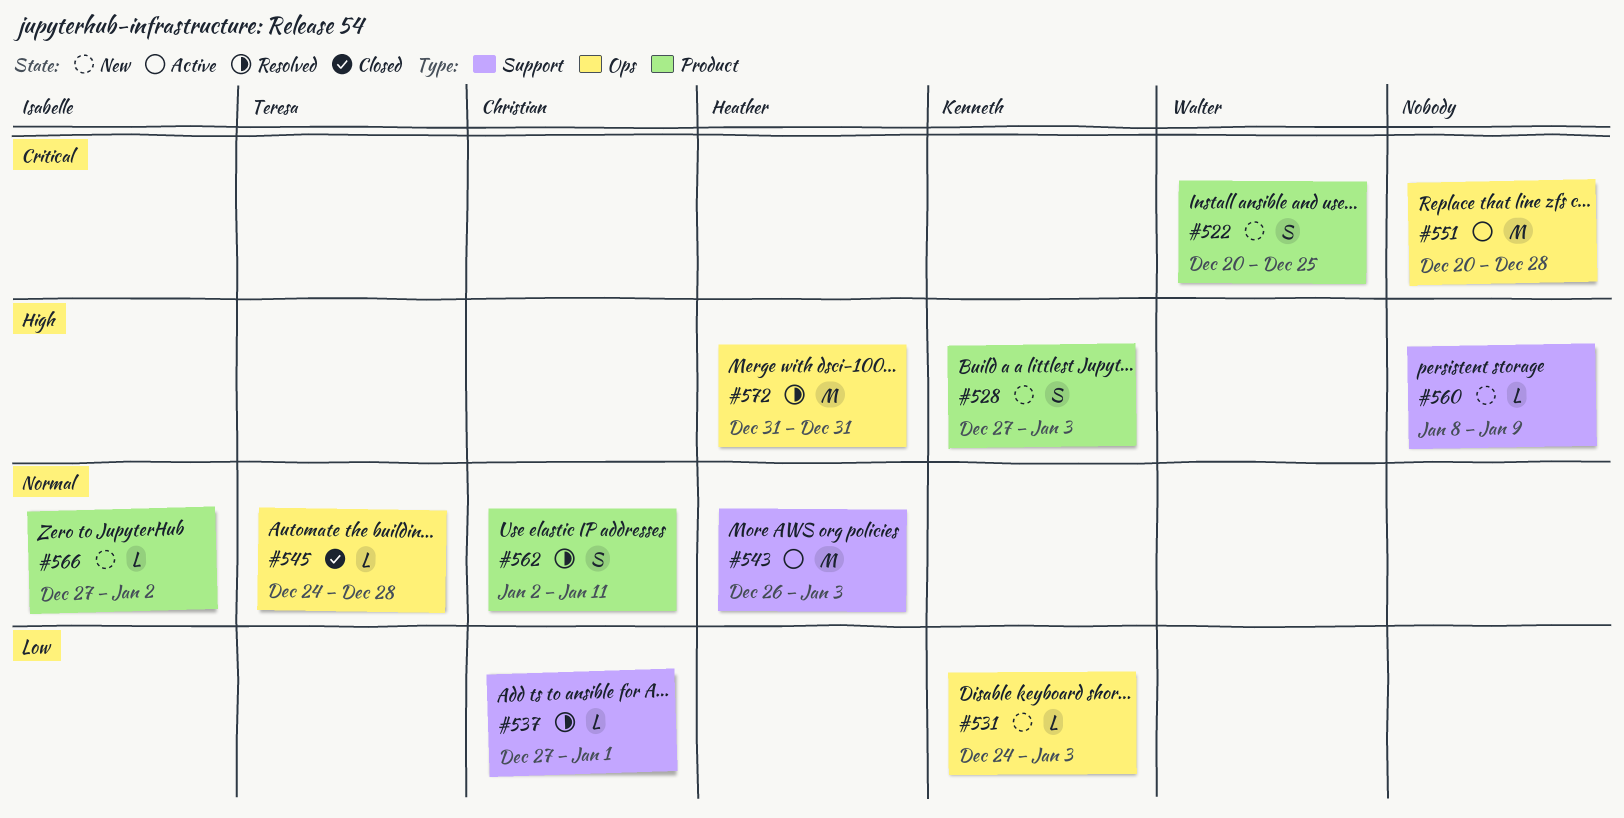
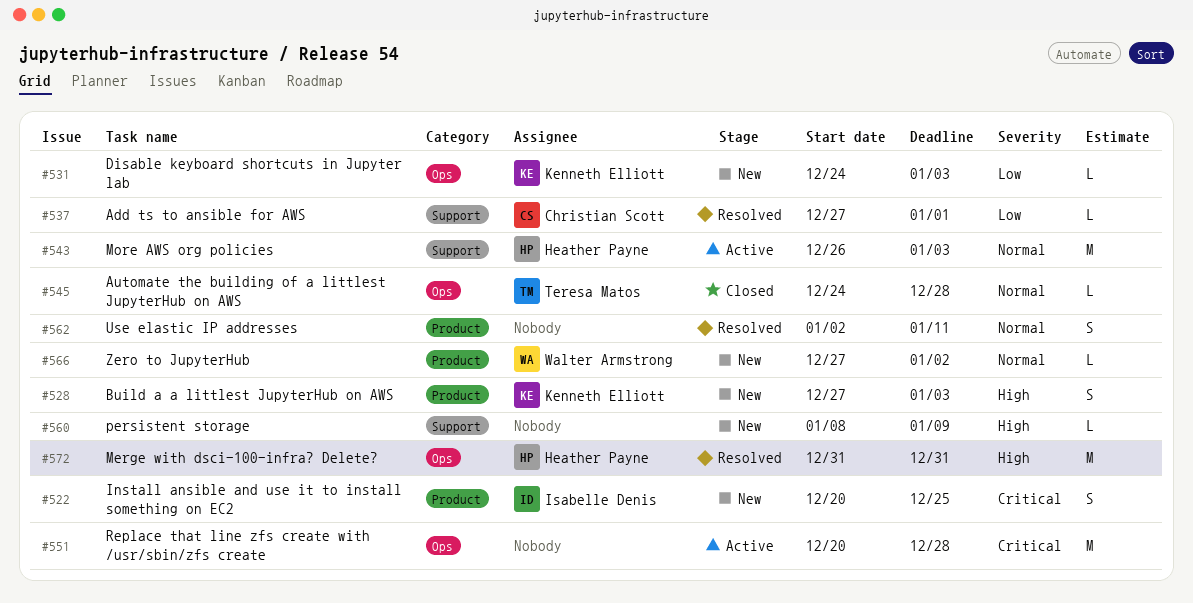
#522, owner: Walter Armstrong -> Isabelle Denis
#562, owner: Christian Scott -> none
#566, owner: Isabelle Denis -> Walter Armstrong

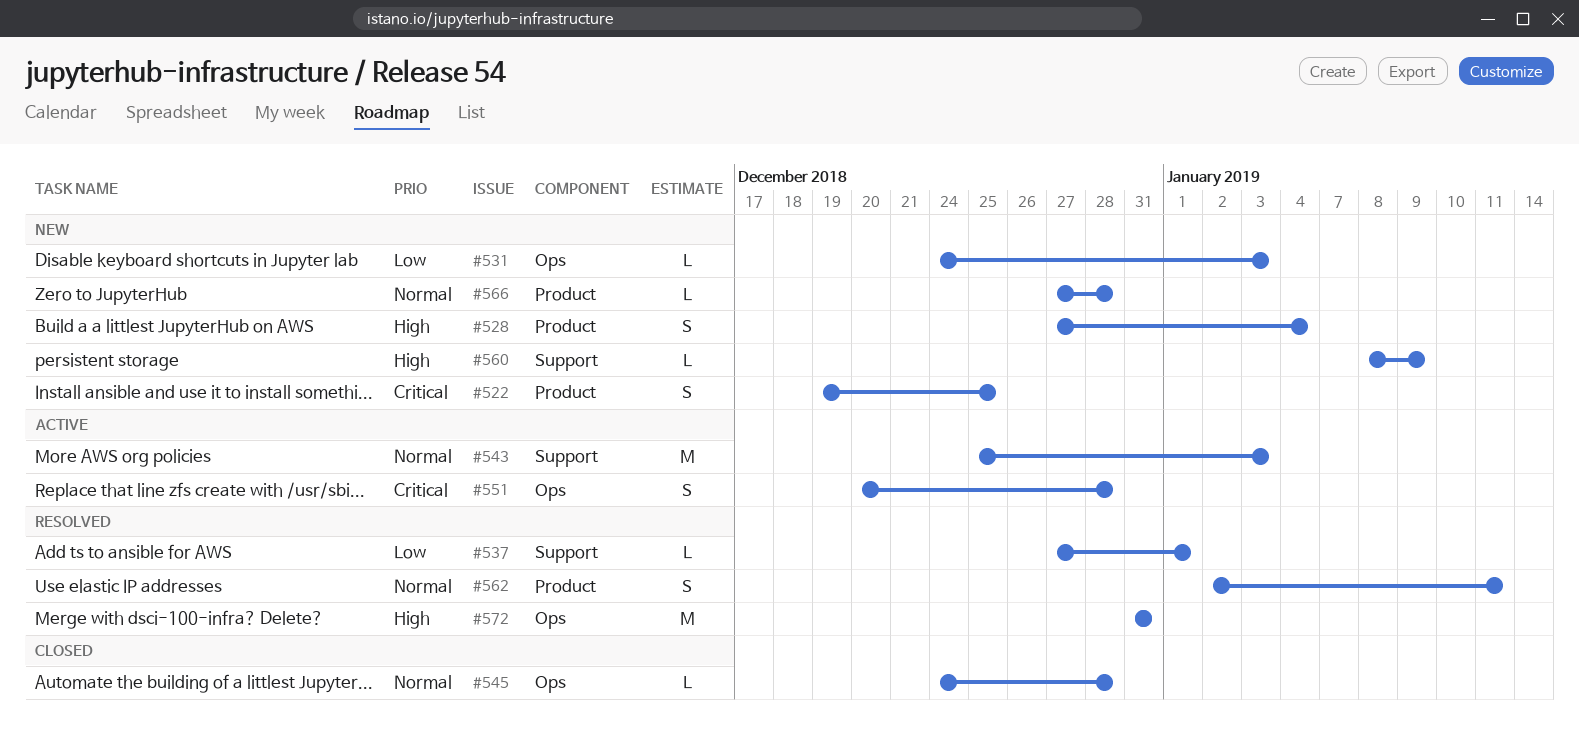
#522, start: Dec 20 -> Dec 19
#528, due: Jan 3 -> Jan 4
#543, start: Dec 26 -> Dec 25
#551, estimate: M -> S
#566, due: Jan 2 -> Dec 28

